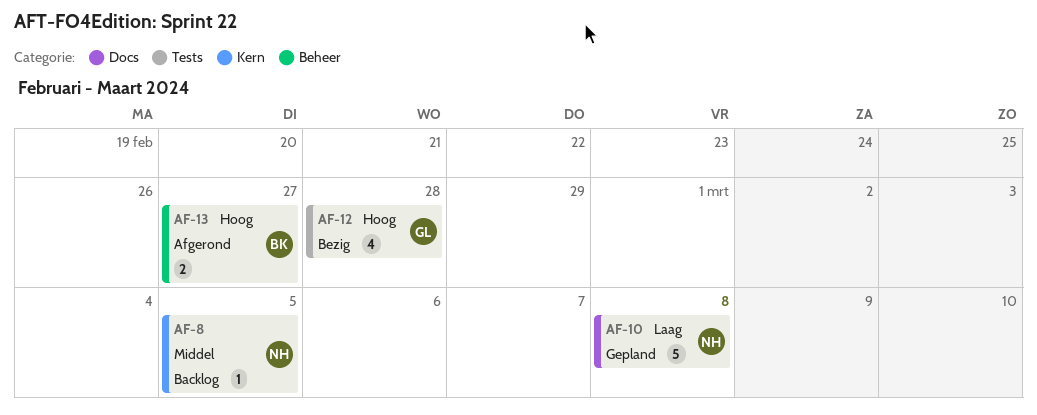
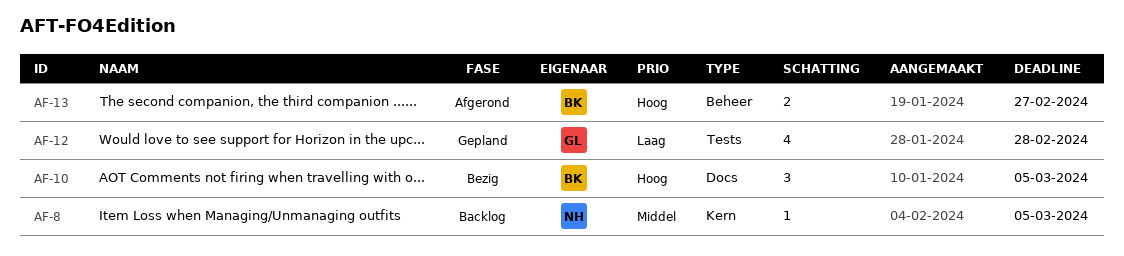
AF-10, status: Gepland -> Bezig
AF-10, owner: NH -> BK
AF-10, priority: Laag -> Hoog
AF-10, estimate: 5 -> 3
AF-10, due: Mar 8 -> Mar 5
AF-12, status: Bezig -> Gepland
AF-12, priority: Hoog -> Laag

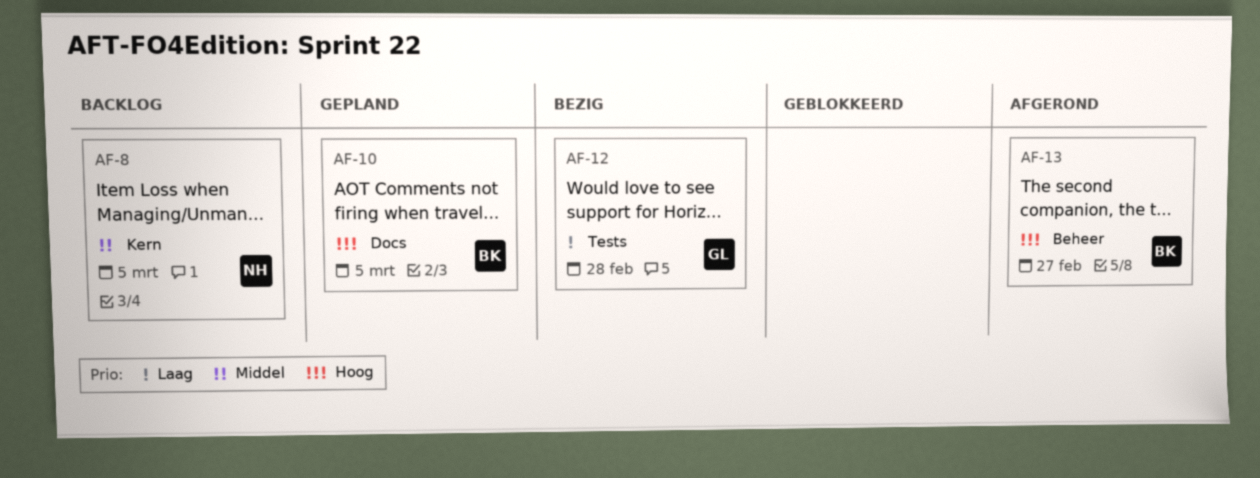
AF-10, status: Bezig -> Gepland
AF-12, status: Gepland -> Bezig

